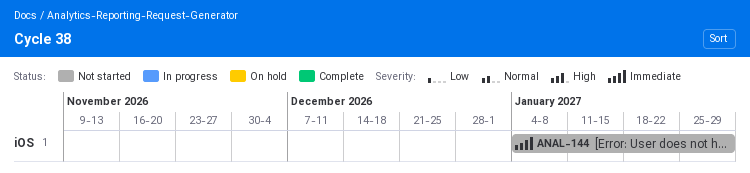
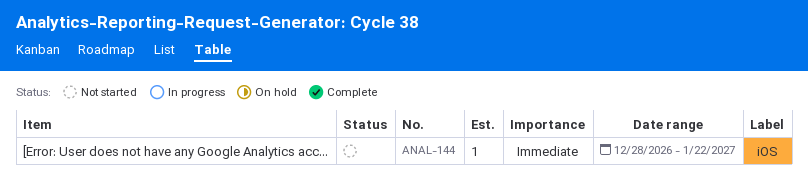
ANAL-144, start: Jan 4 -> Dec 28
ANAL-144, due: Jan 29 -> Jan 22

